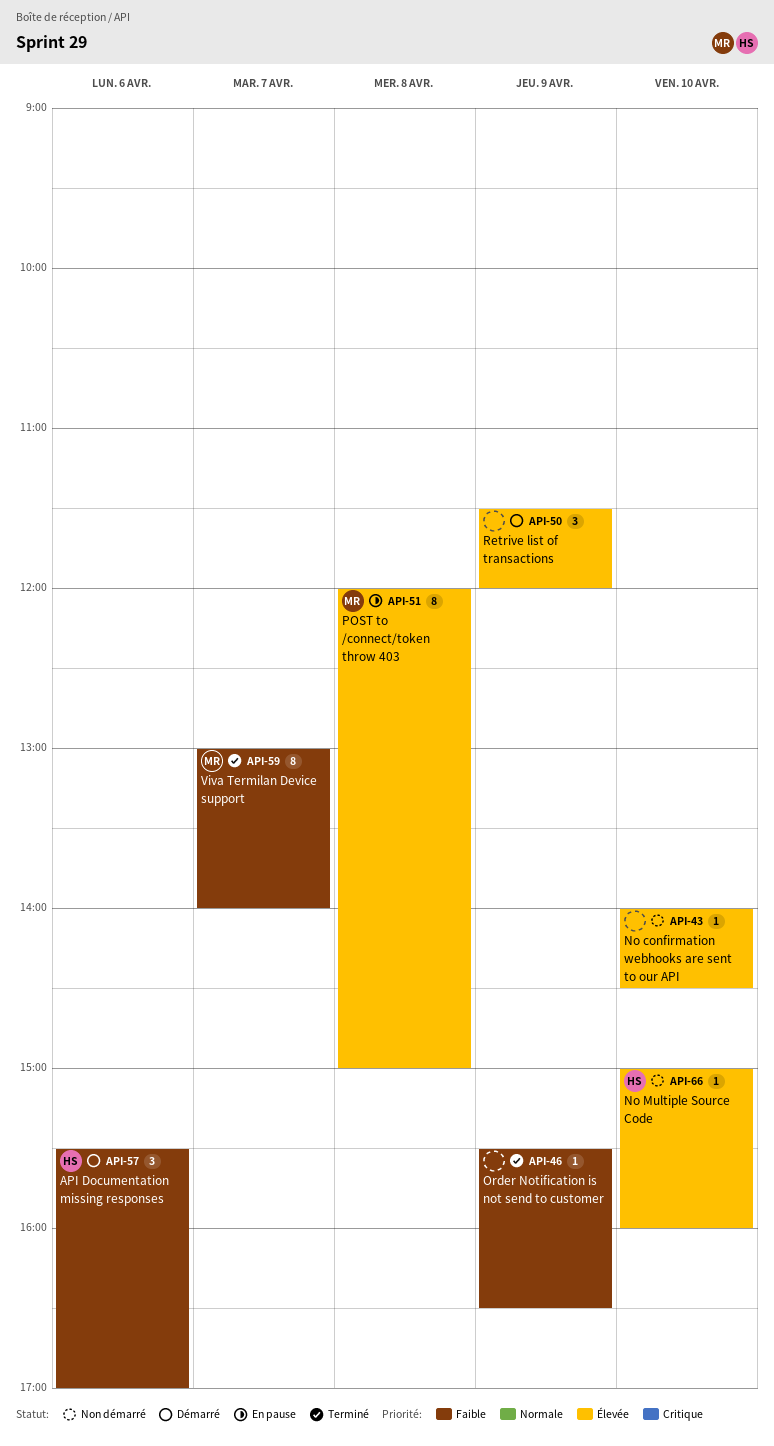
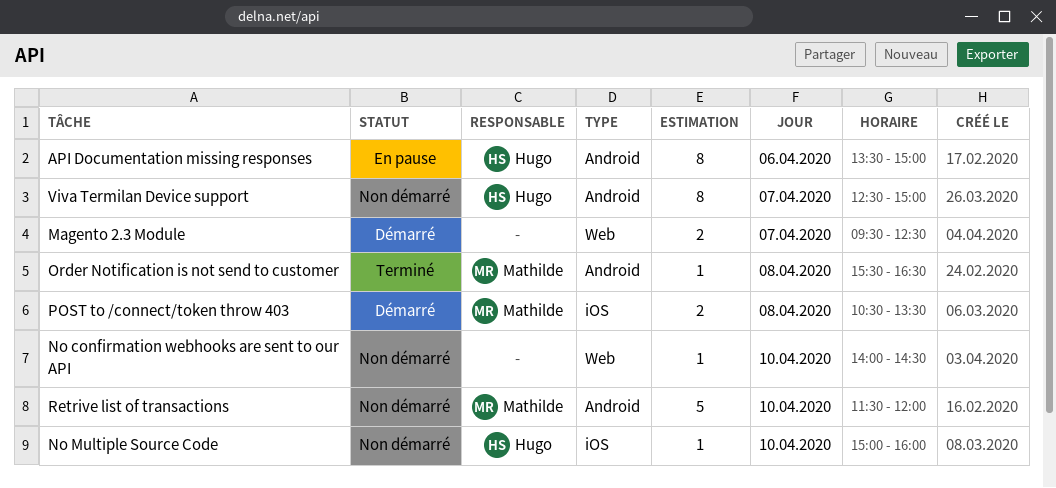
API Documentation missing responses, status: Démarré -> En pause
API Documentation missing responses, estimate: 3 -> 8
API Documentation missing responses, begins: 15:30 -> 13:30
API Documentation missing responses, ends: 17:00 -> 15:00
Magento 2.3 Module: none -> present
Order Notification is not send to customer, owner: none -> Mathilde
Order Notification is not send to customer, day: Apr 9 -> Apr 8
POST to /connect/token throw 403, status: En pause -> Démarré
POST to /connect/token throw 403, estimate: 8 -> 2
POST to /connect/token throw 403, begins: 12:00 -> 10:30
POST to /connect/token throw 403, ends: 15:00 -> 13:30
Retrive list of transactions, status: Démarré -> Non démarré
Retrive list of transactions, owner: none -> Mathilde
Retrive list of transactions, estimate: 3 -> 5
Retrive list of transactions, day: Apr 9 -> Apr 10
Viva Termilan Device support, status: Terminé -> Non démarré
Viva Termilan Device support, owner: Mathilde -> Hugo
Viva Termilan Device support, begins: 13:00 -> 12:30
Viva Termilan Device support, ends: 14:00 -> 15:00

